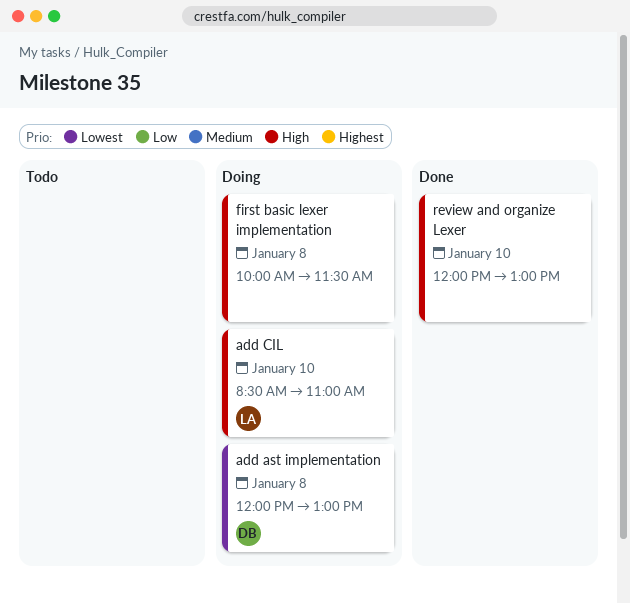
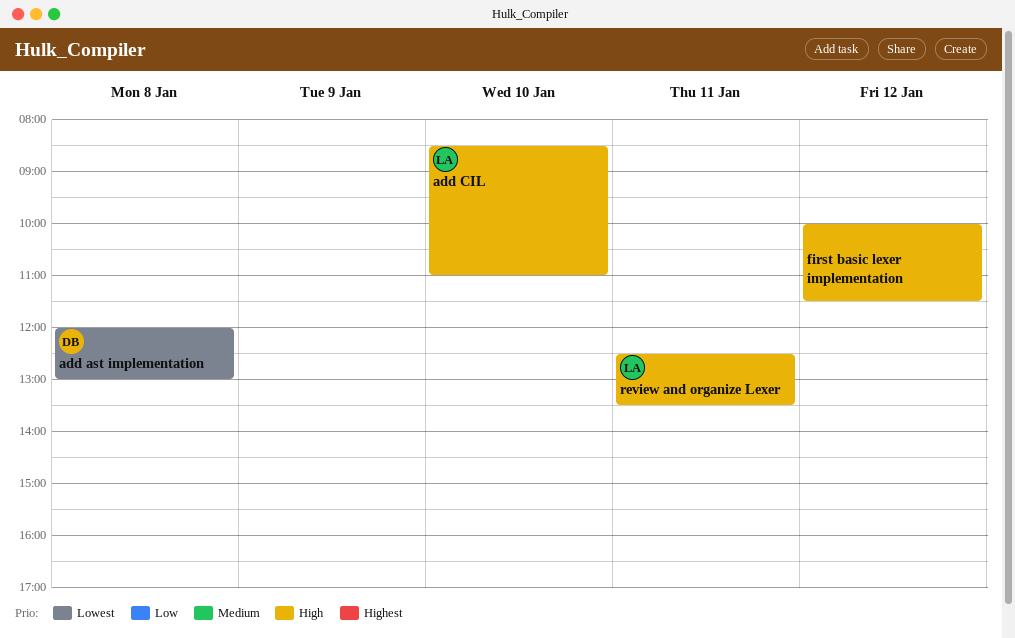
first basic lexer implementation, day: Jan 8 -> Jan 12
review and organize Lexer, owner: none -> LA
review and organize Lexer, day: Jan 10 -> Jan 11
review and organize Lexer, begins: 12:00 -> 12:30
review and organize Lexer, ends: 13:00 -> 13:30

